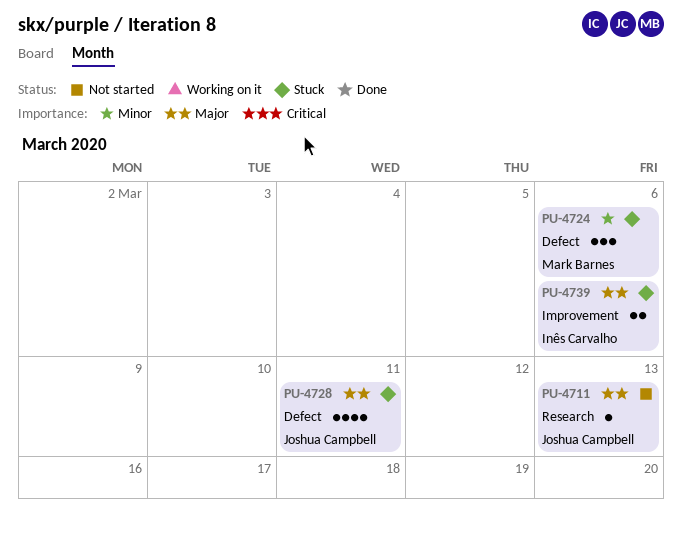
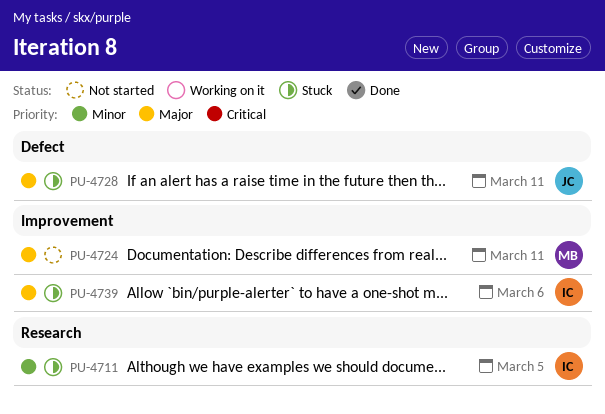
PU-4711, status: Not started -> Stuck
PU-4711, owner: Joshua Campbell -> Inês Carvalho
PU-4711, priority: Major -> Minor
PU-4711, due: Mar 13 -> Mar 5
PU-4724, status: Stuck -> Not started
PU-4724, priority: Minor -> Major
PU-4724, label: Defect -> Improvement
PU-4724, due: Mar 6 -> Mar 11

